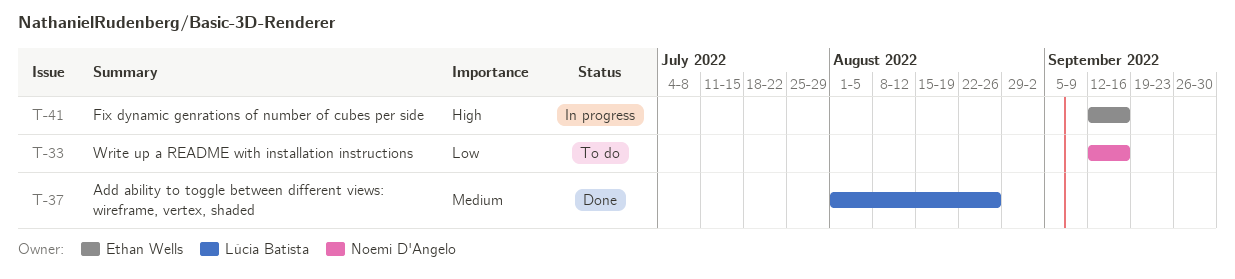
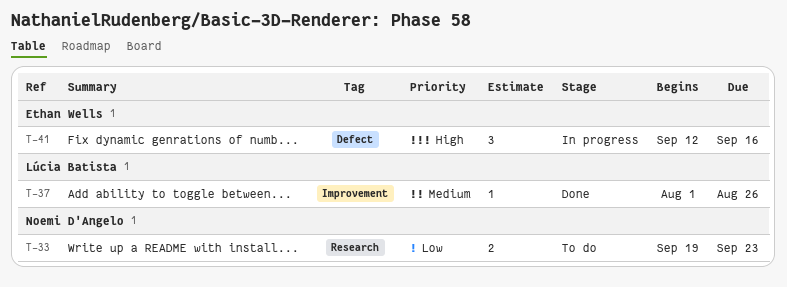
T-33, start: Sep 12 -> Sep 19
T-33, due: Sep 16 -> Sep 23

